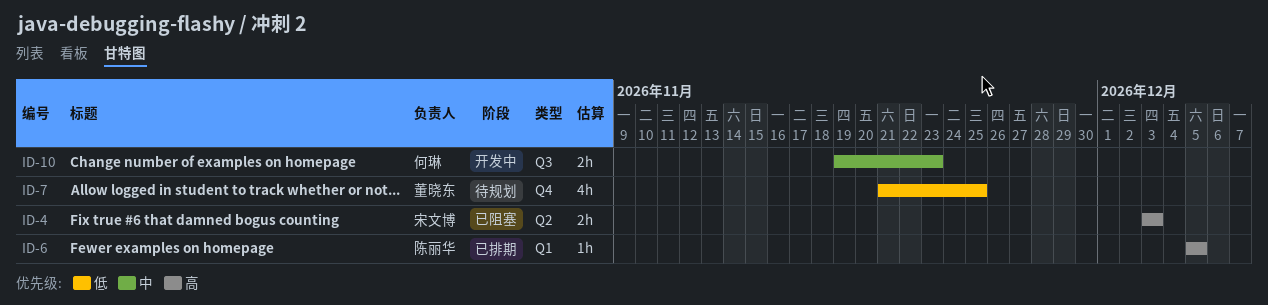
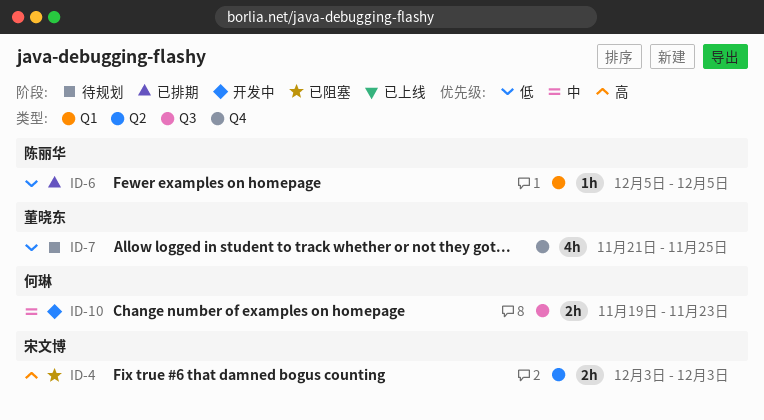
ID-6, priority: 高 -> 低

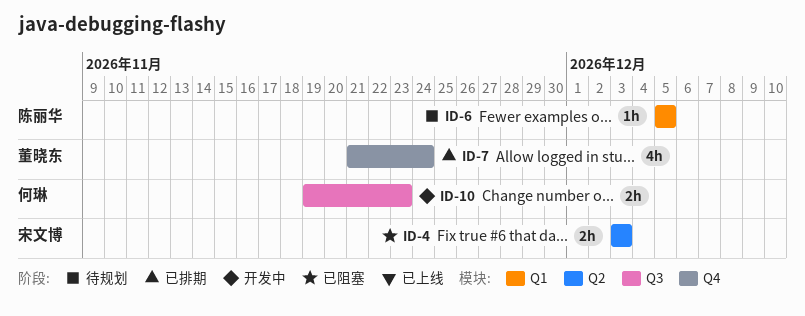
ID-6, status: 已排期 -> 待规划
ID-7, status: 待规划 -> 已排期
ID-7, due: Nov 25 -> Nov 24

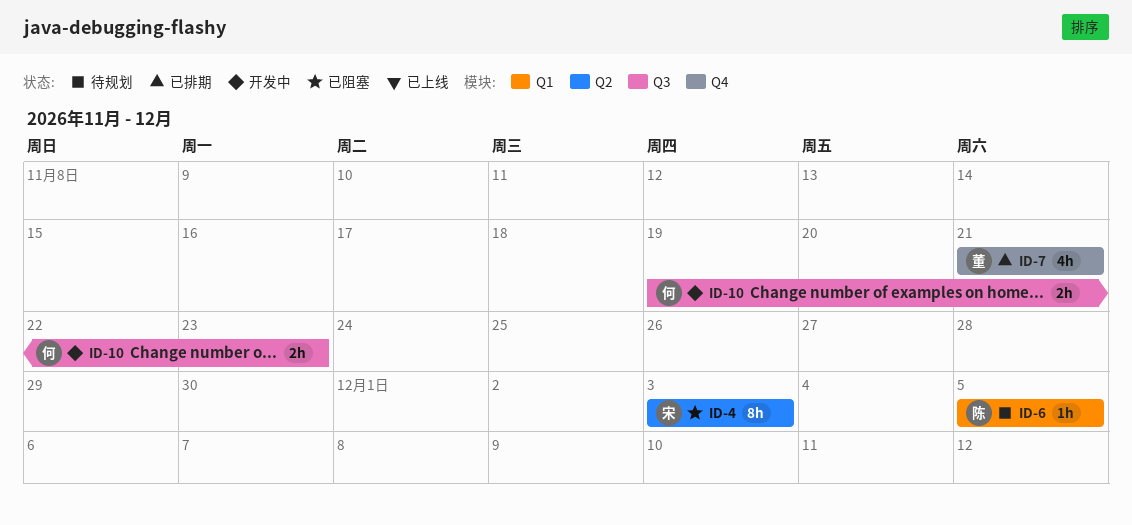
ID-4, estimate: 2h -> 8h
ID-7, due: Nov 24 -> Nov 21

